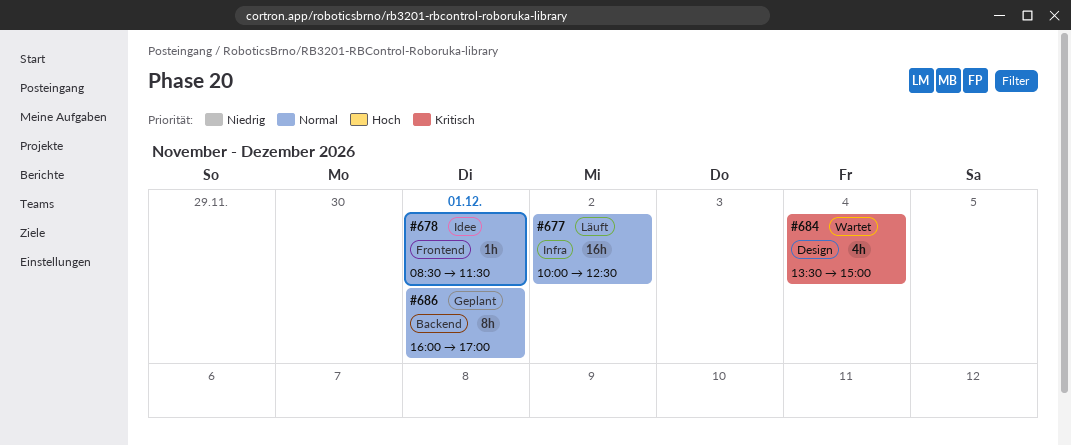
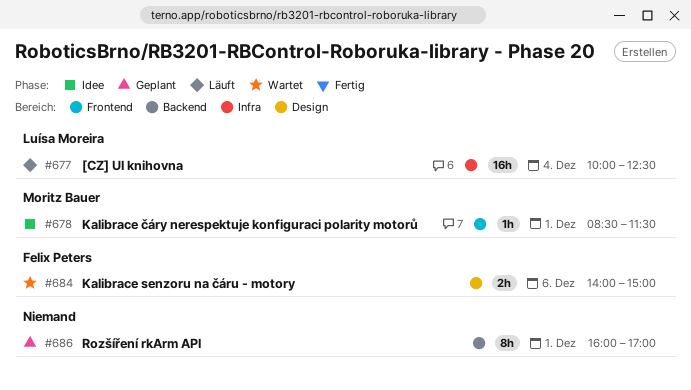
#677, day: Dec 2 -> Dec 4
#684, estimate: 4h -> 2h
#684, day: Dec 4 -> Dec 6
#684, begins: 13:30 -> 14:00

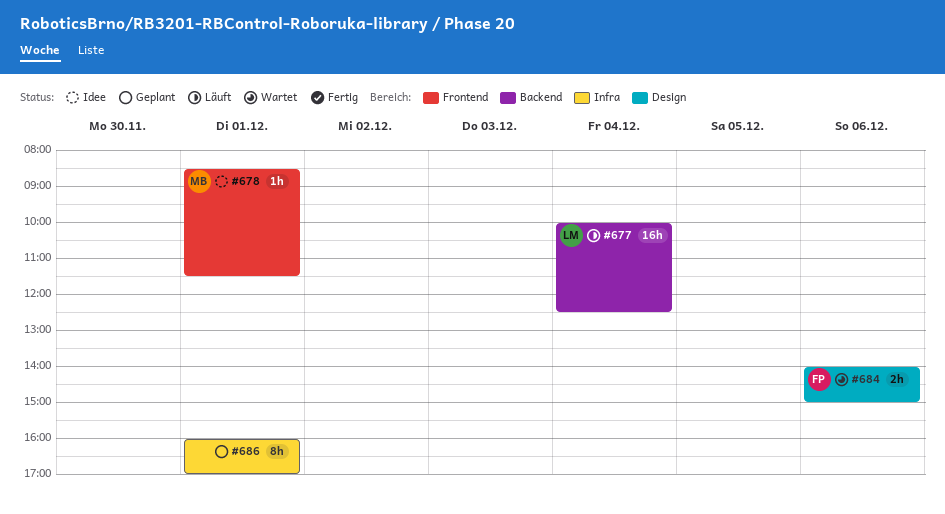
#677, label: Infra -> Backend
#686, label: Backend -> Infra

